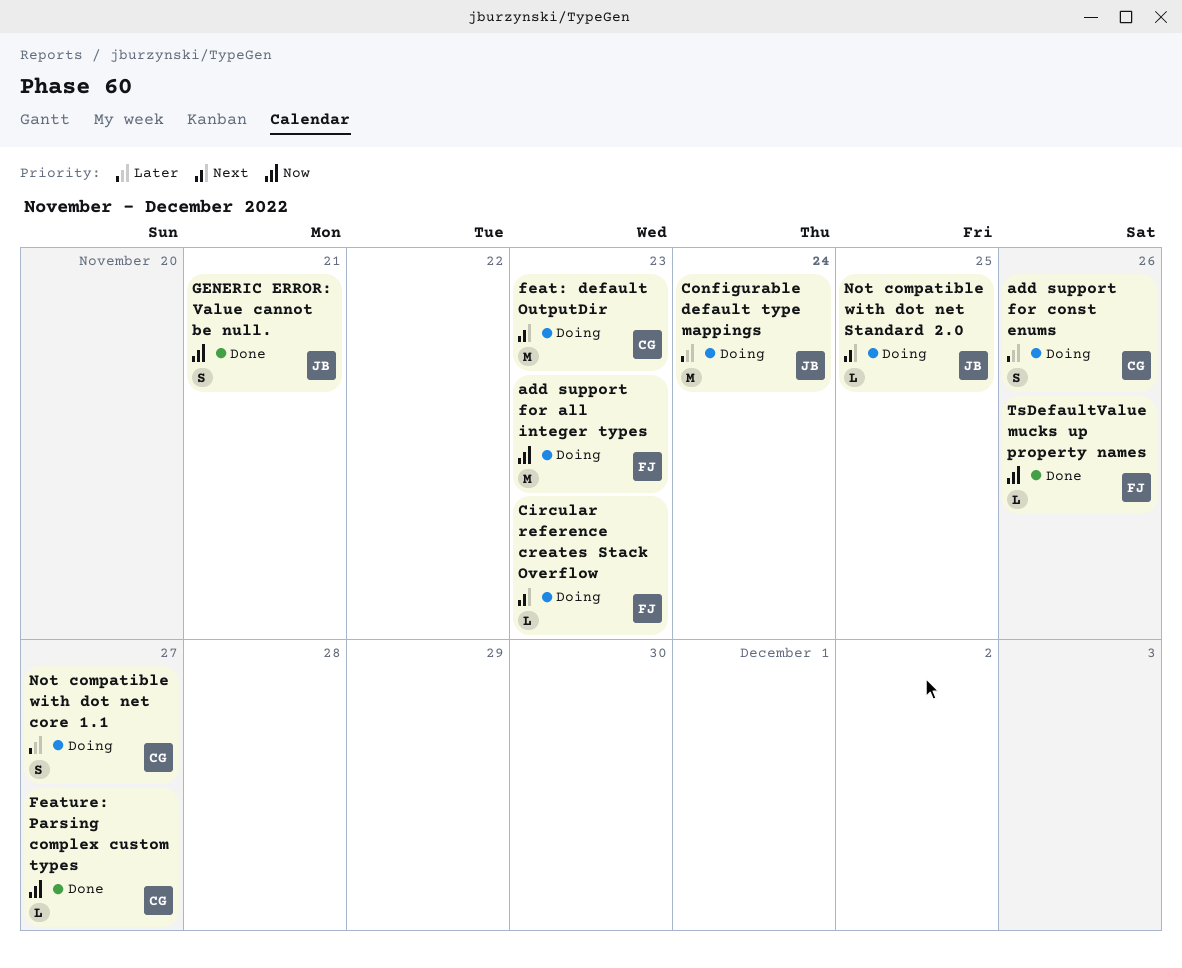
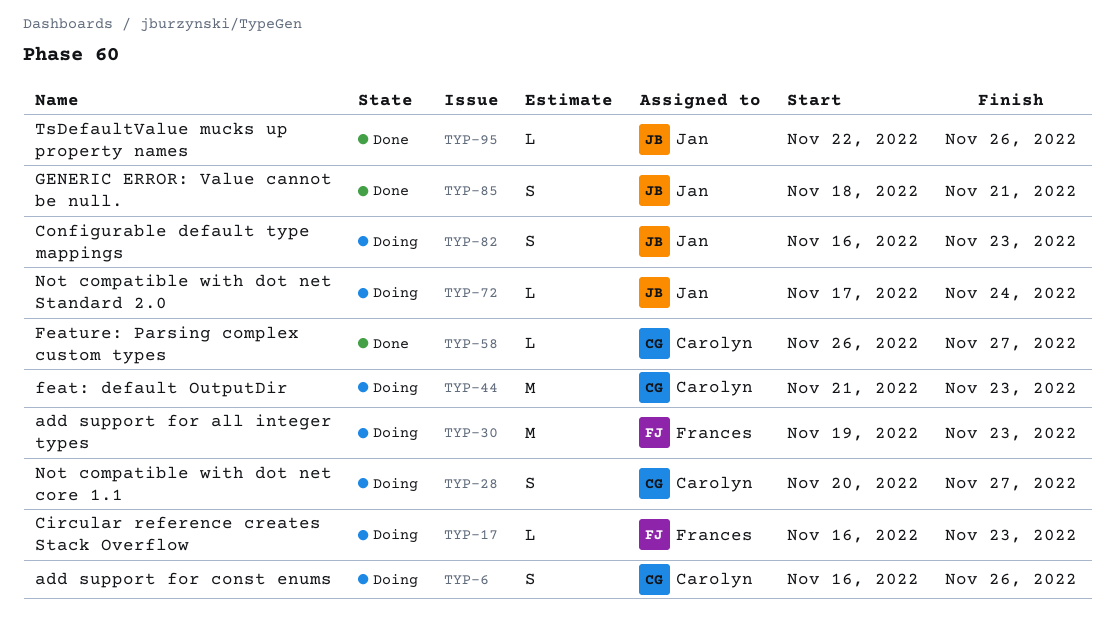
Configurable default type mappings, estimate: M -> S
Configurable default type mappings, due: Nov 24 -> Nov 23
Not compatible with dot net Standard 2.0, due: Nov 25 -> Nov 24
TsDefaultValue mucks up property names, owner: Frances -> Jan

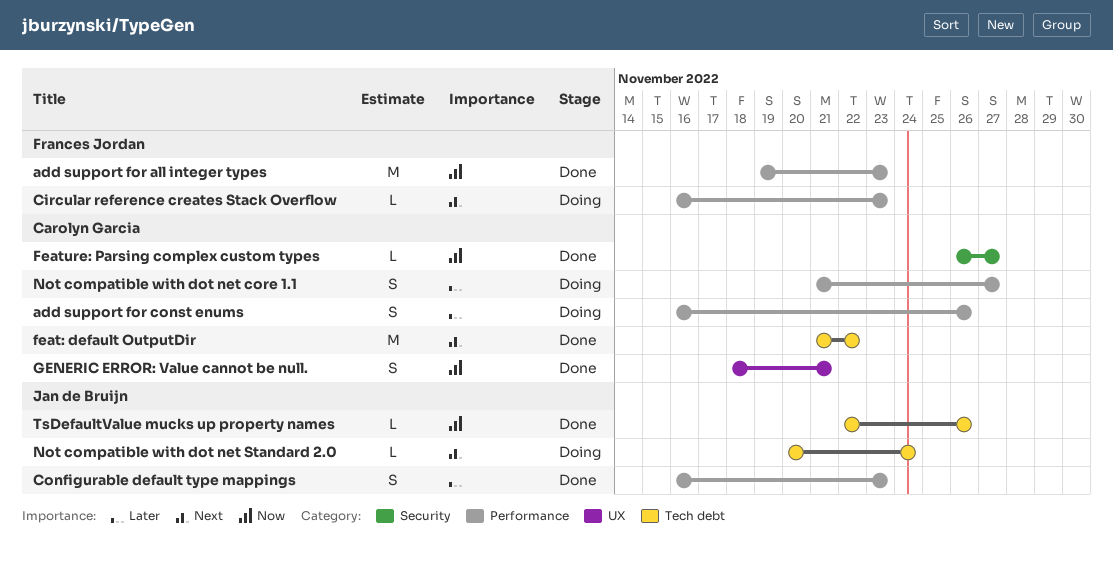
add support for all integer types, status: Doing -> Done
Configurable default type mappings, status: Doing -> Done
feat: default OutputDir, status: Doing -> Done
feat: default OutputDir, due: Nov 23 -> Nov 22
GENERIC ERROR: Value cannot be null., owner: Jan de Bruijn -> Carolyn Garcia
Not compatible with dot net core 1.1, start: Nov 20 -> Nov 21
Not compatible with dot net Standard 2.0, start: Nov 17 -> Nov 20

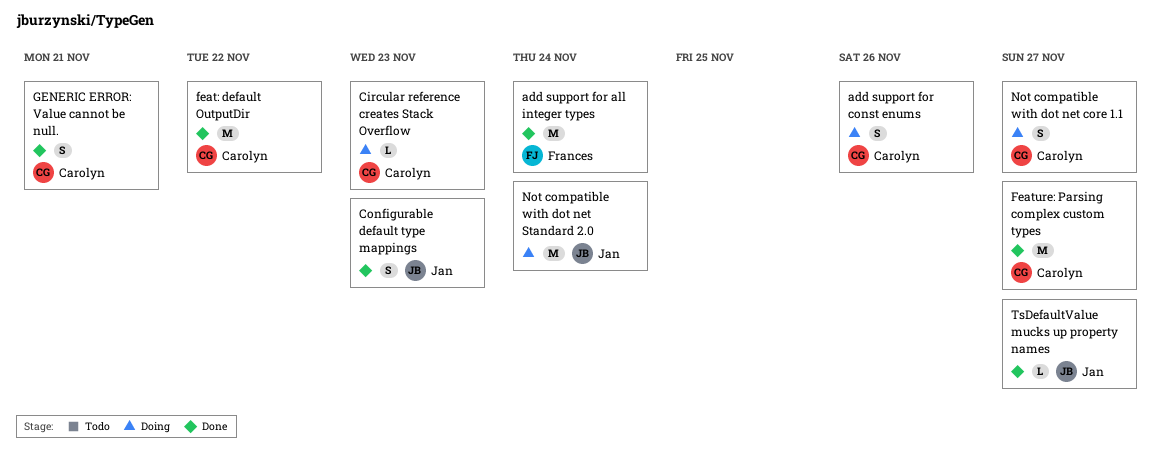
add support for all integer types, due: Nov 23 -> Nov 24
Circular reference creates Stack Overflow, owner: Frances Jordan -> Carolyn Garcia
Feature: Parsing complex custom types, estimate: L -> M
Not compatible with dot net Standard 2.0, estimate: L -> M
TsDefaultValue mucks up property names, due: Nov 26 -> Nov 27

